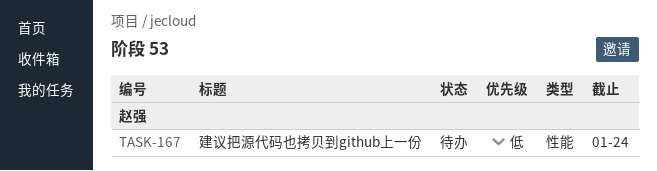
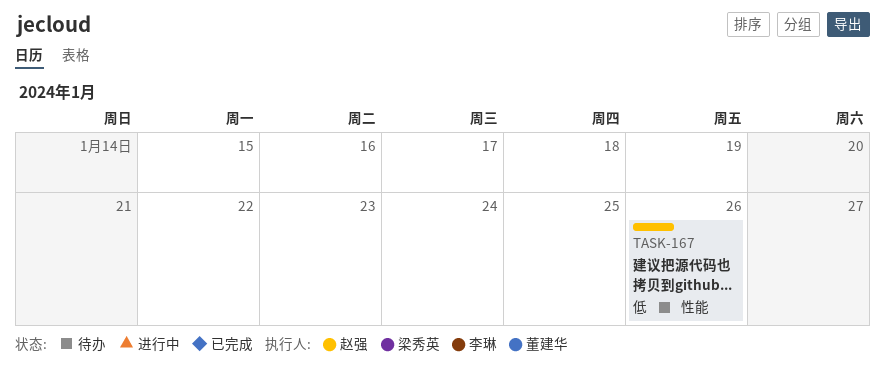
TASK-167, due: Jan 24 -> Jan 26

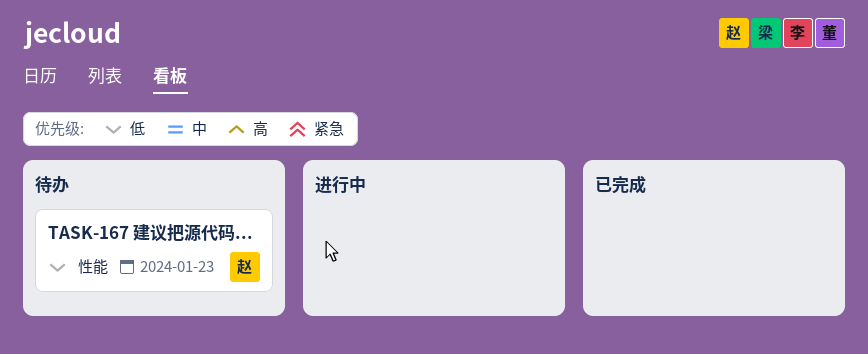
TASK-167, due: Jan 26 -> Jan 23

